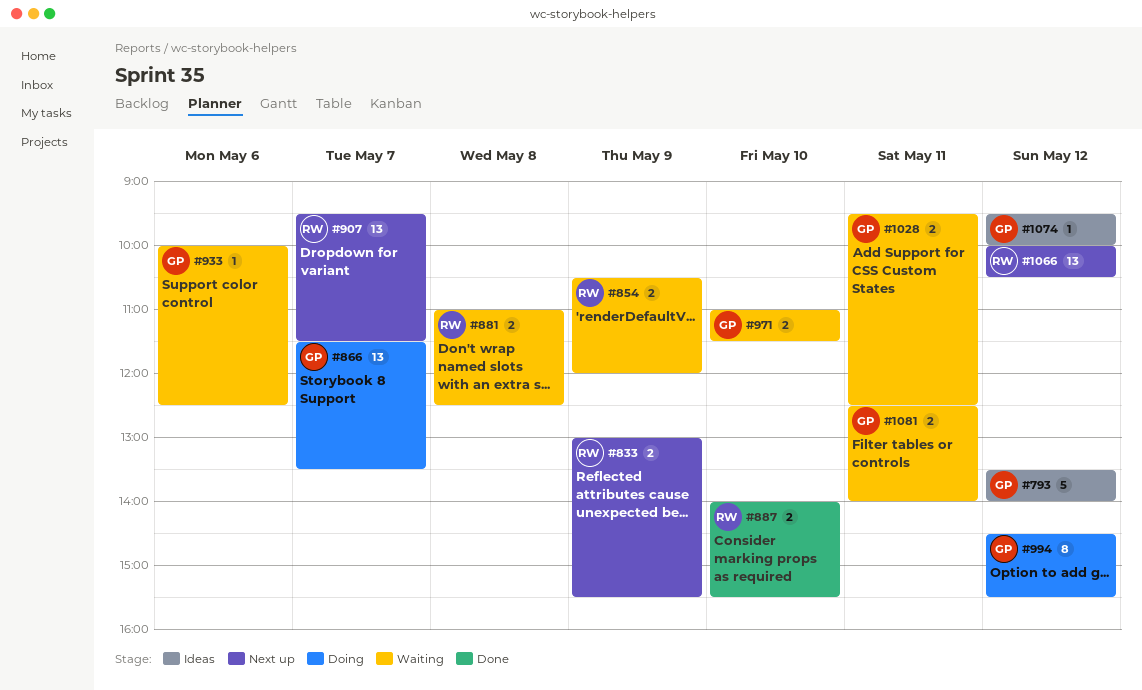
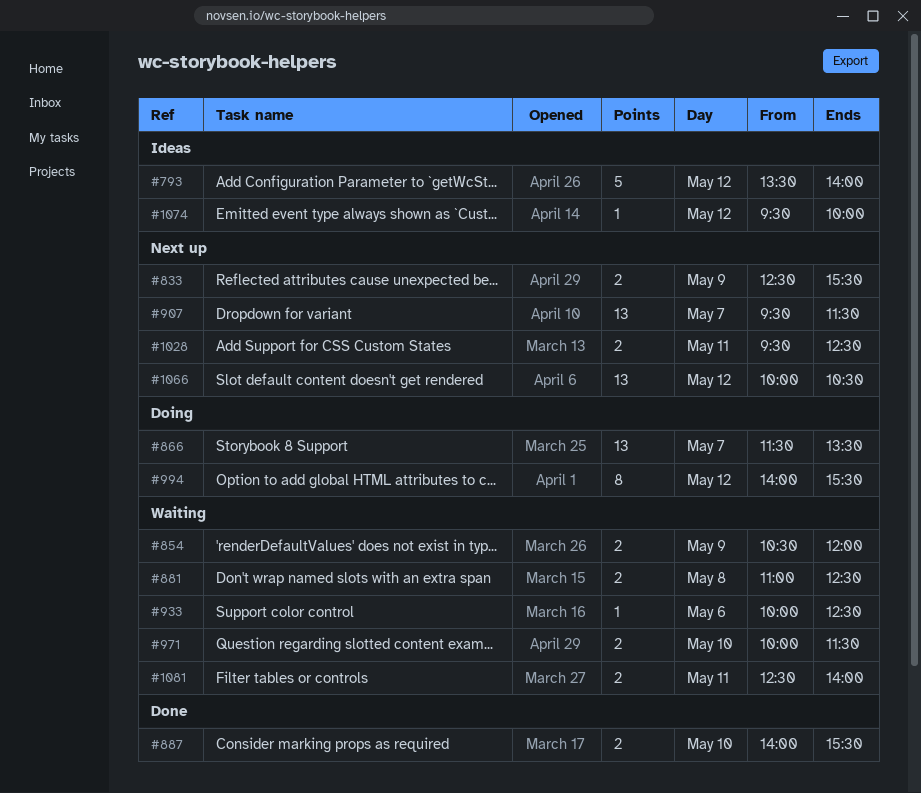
#833, begins: 13:00 -> 12:30
#971, begins: 11:00 -> 10:00
#994, begins: 14:30 -> 14:00
#1028, status: Waiting -> Next up

